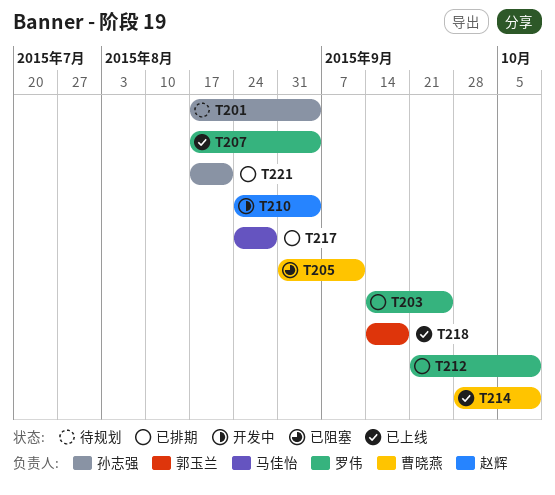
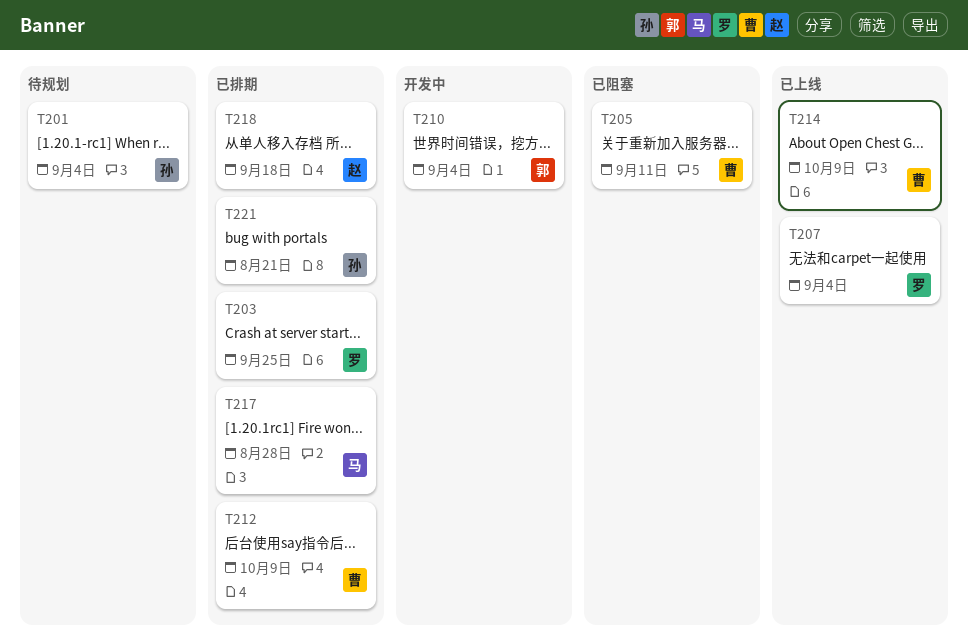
T210, owner: 赵辉 -> 郭玉兰
T212, owner: 罗伟 -> 曹晓燕
T218, status: 已上线 -> 已排期
T218, owner: 郭玉兰 -> 赵辉

